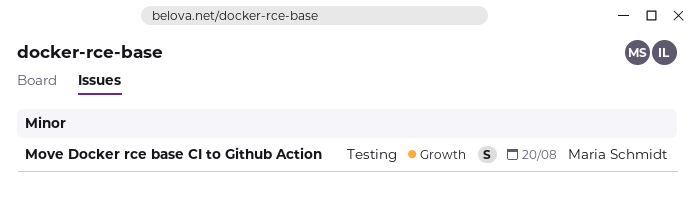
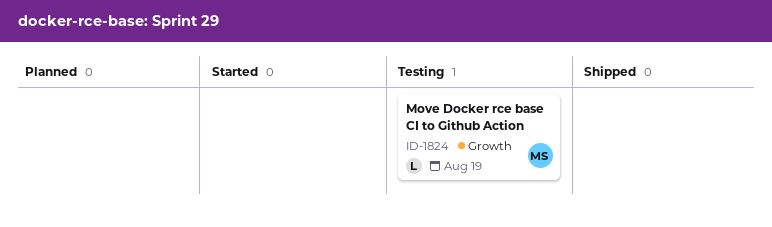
Move Docker rce base CI to Github Action, estimate: S -> L
Move Docker rce base CI to Github Action, due: Aug 20 -> Aug 19

